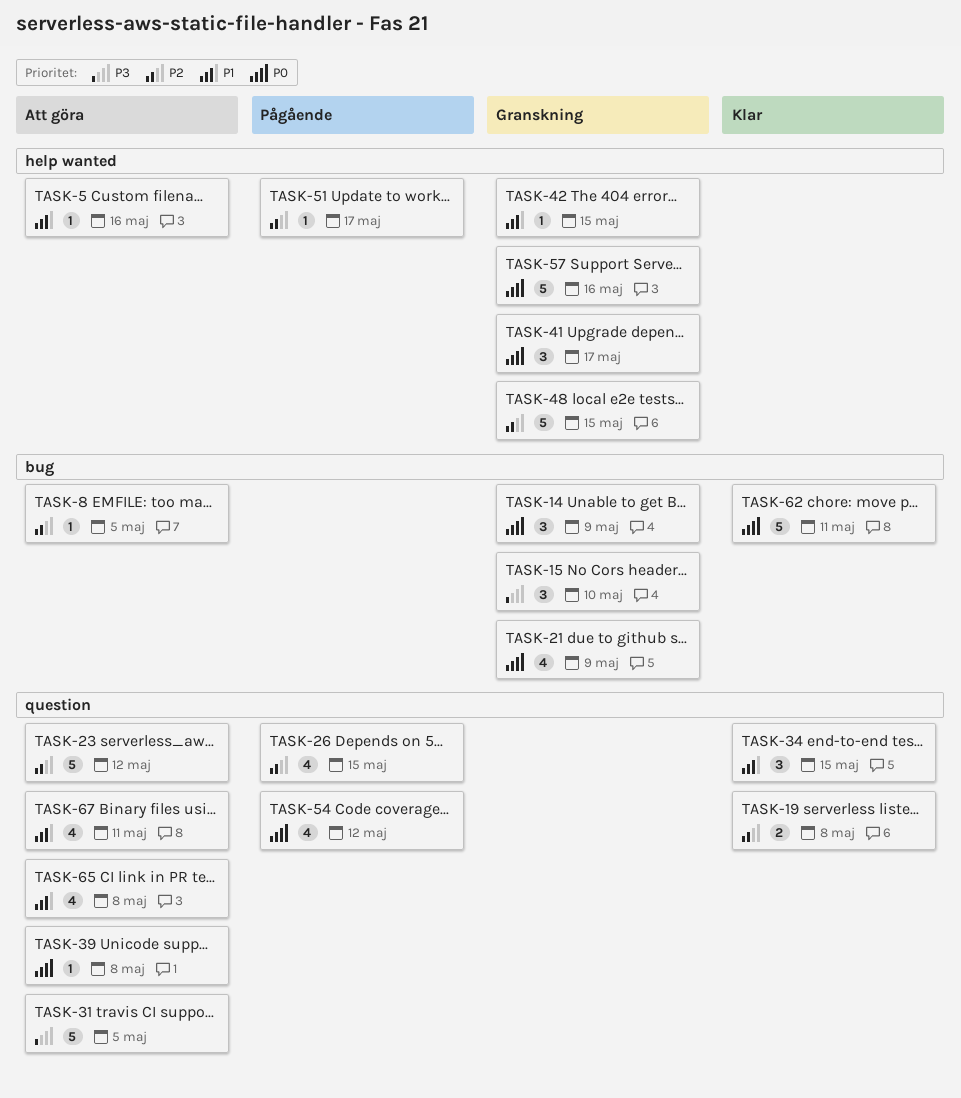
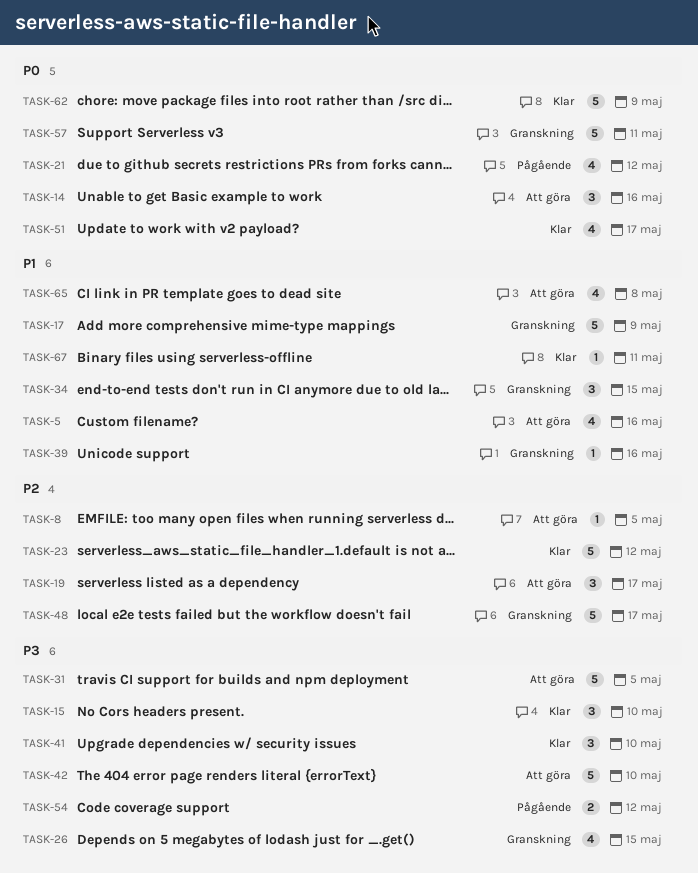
TASK-5, estimate: 1 -> 4
TASK-14, status: Granskning -> Att göra
TASK-14, due: May 9 -> May 16
TASK-15, status: Granskning -> Klar
TASK-17: none -> present
TASK-19, status: Klar -> Att göra
TASK-19, estimate: 2 -> 3
TASK-19, due: May 8 -> May 17
TASK-21, status: Granskning -> Pågående
TASK-21, due: May 9 -> May 12
TASK-23, status: Att göra -> Klar
TASK-26, status: Pågående -> Granskning
TASK-26, priority: P2 -> P3
TASK-34, status: Klar -> Granskning
TASK-39, status: Att göra -> Granskning
TASK-39, priority: P0 -> P1
TASK-39, due: May 8 -> May 16
TASK-41, status: Granskning -> Klar
TASK-41, priority: P0 -> P3
TASK-41, due: May 17 -> May 10
TASK-42, status: Granskning -> Att göra
TASK-42, priority: P1 -> P3
TASK-42, estimate: 1 -> 5
TASK-42, due: May 15 -> May 10
TASK-48, due: May 15 -> May 17
TASK-51, status: Pågående -> Klar
TASK-51, priority: P2 -> P0
TASK-51, estimate: 1 -> 4
TASK-54, priority: P0 -> P3
TASK-54, estimate: 4 -> 2
TASK-57, due: May 16 -> May 11
TASK-62, due: May 11 -> May 9
TASK-67, status: Att göra -> Klar
TASK-67, estimate: 4 -> 1

